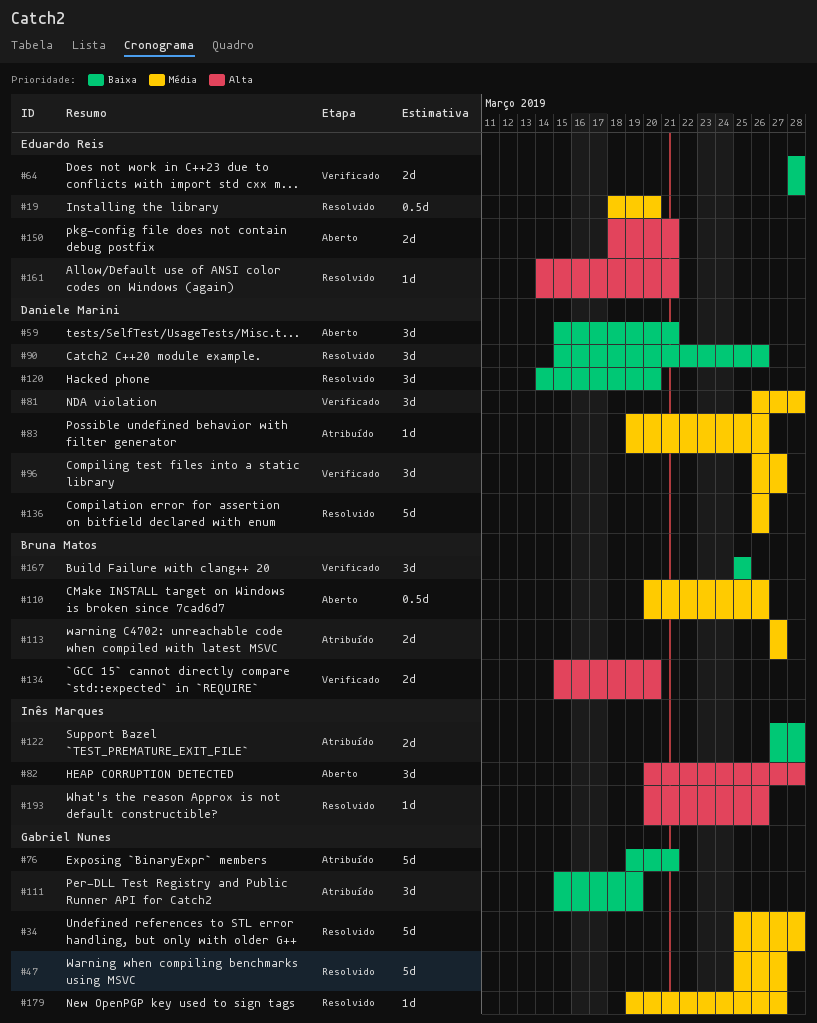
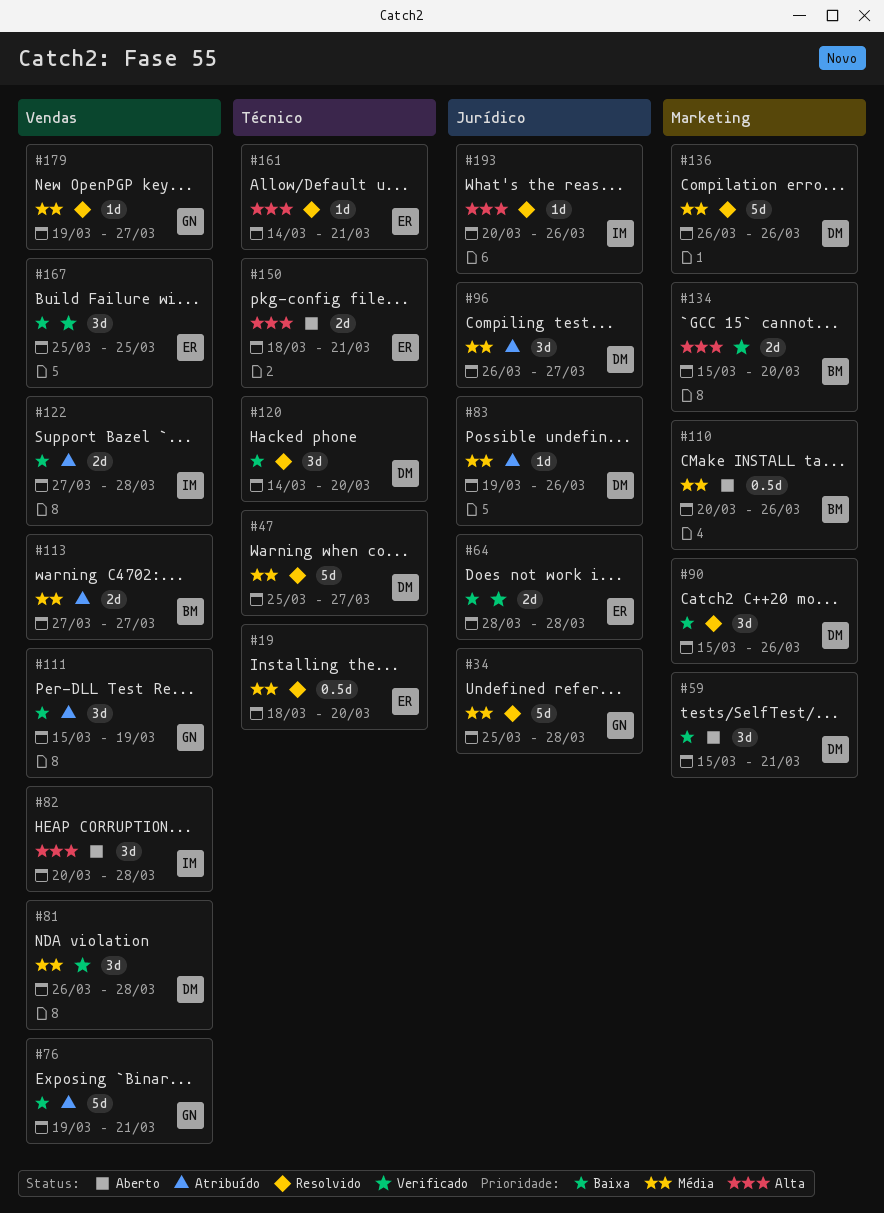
#47, owner: Gabriel Nunes -> Daniele Marini
#96, status: Verificado -> Atribuído
#167, owner: Bruna Matos -> Eduardo Reis

